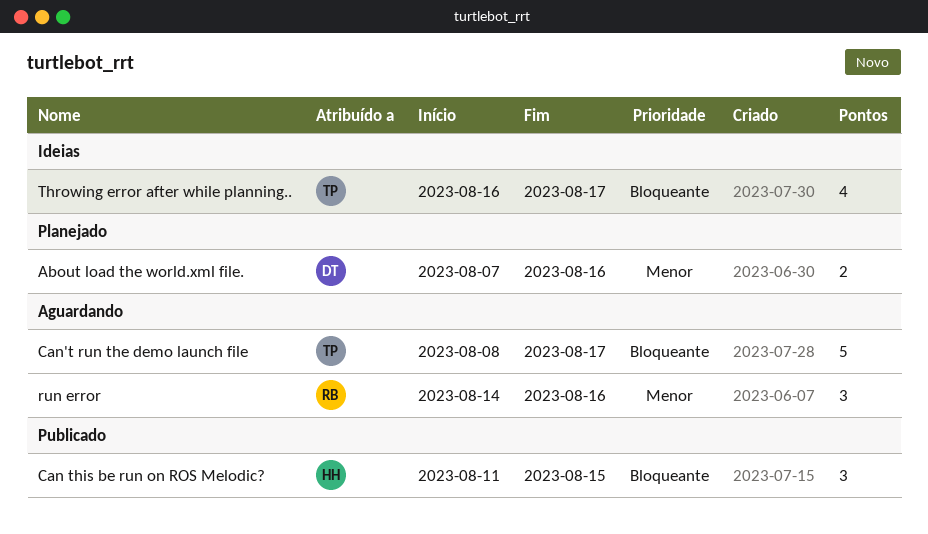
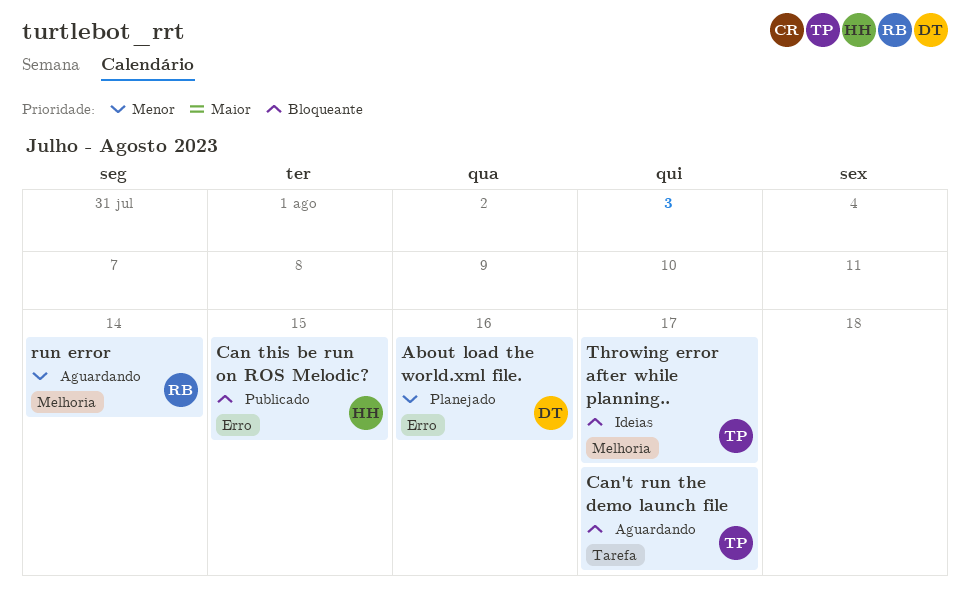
run error, due: Aug 16 -> Aug 14

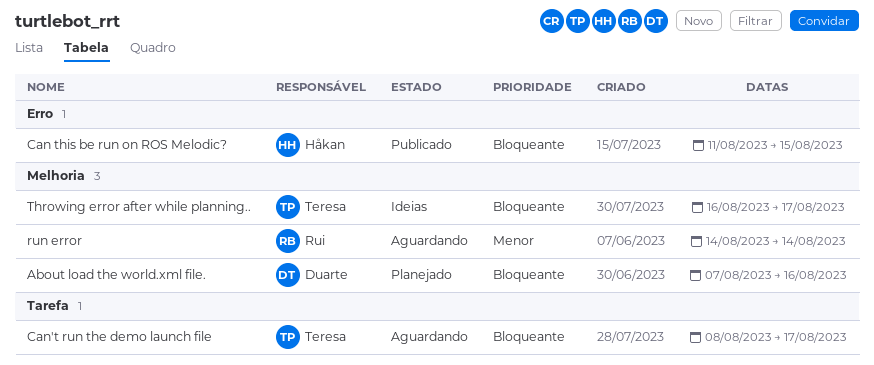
About load the world.xml file., priority: Menor -> Bloqueante
About load the world.xml file., label: Erro -> Melhoria

